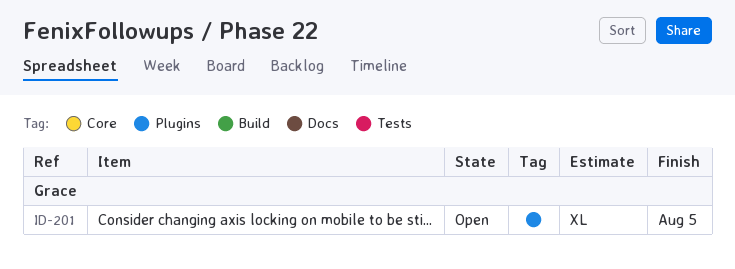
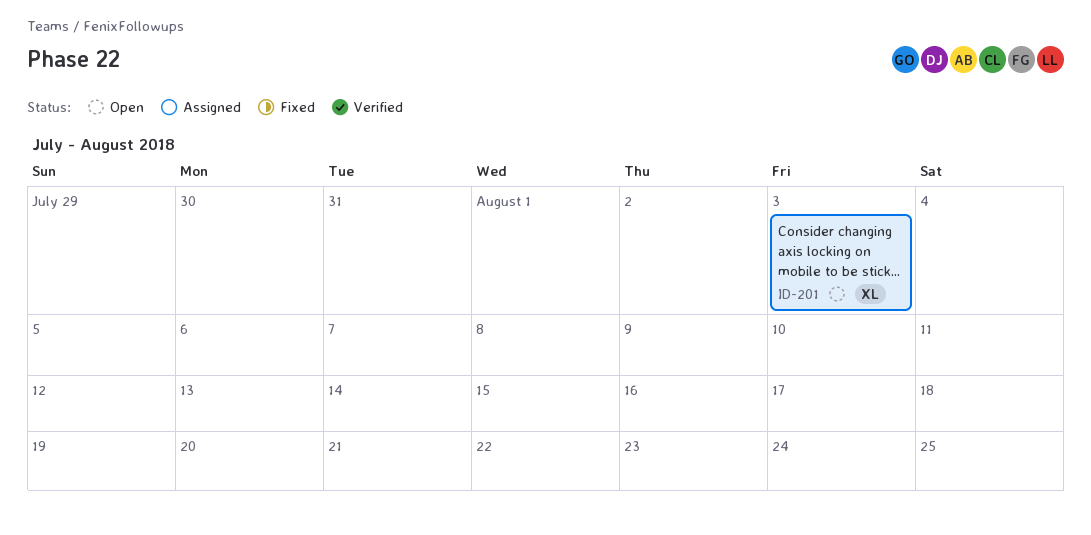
ID-201, due: Aug 5 -> Aug 3

